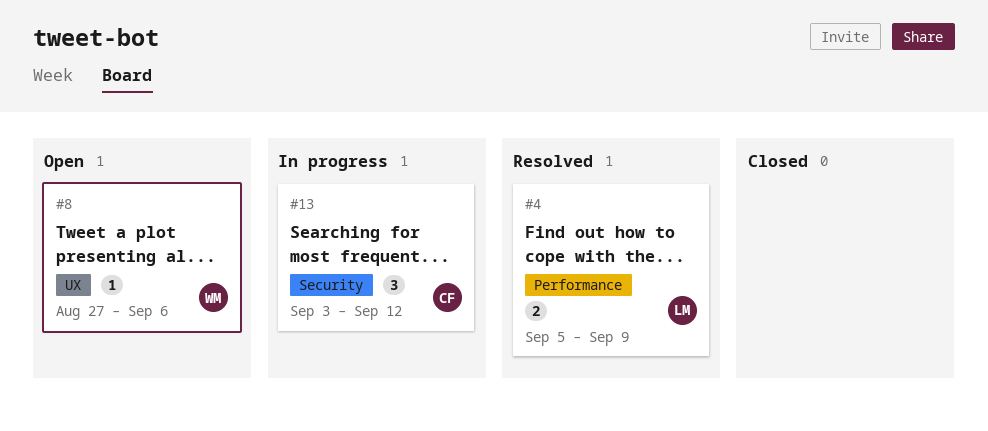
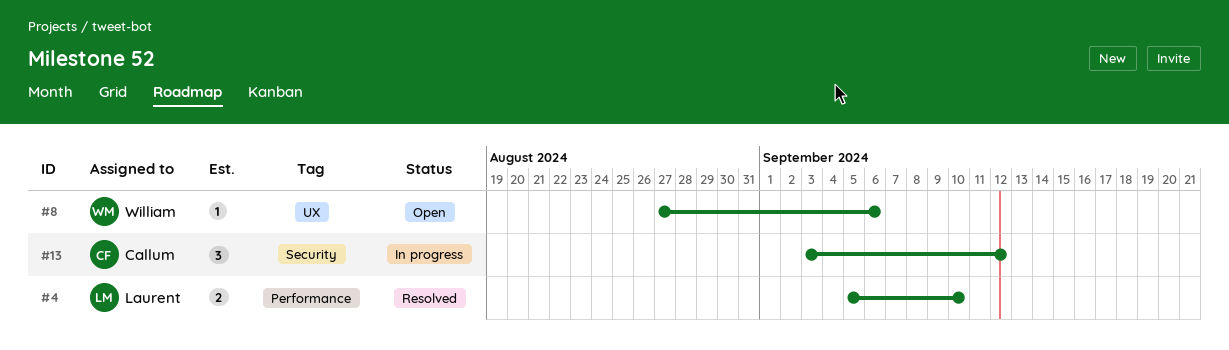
#4, due: Sep 9 -> Sep 10

